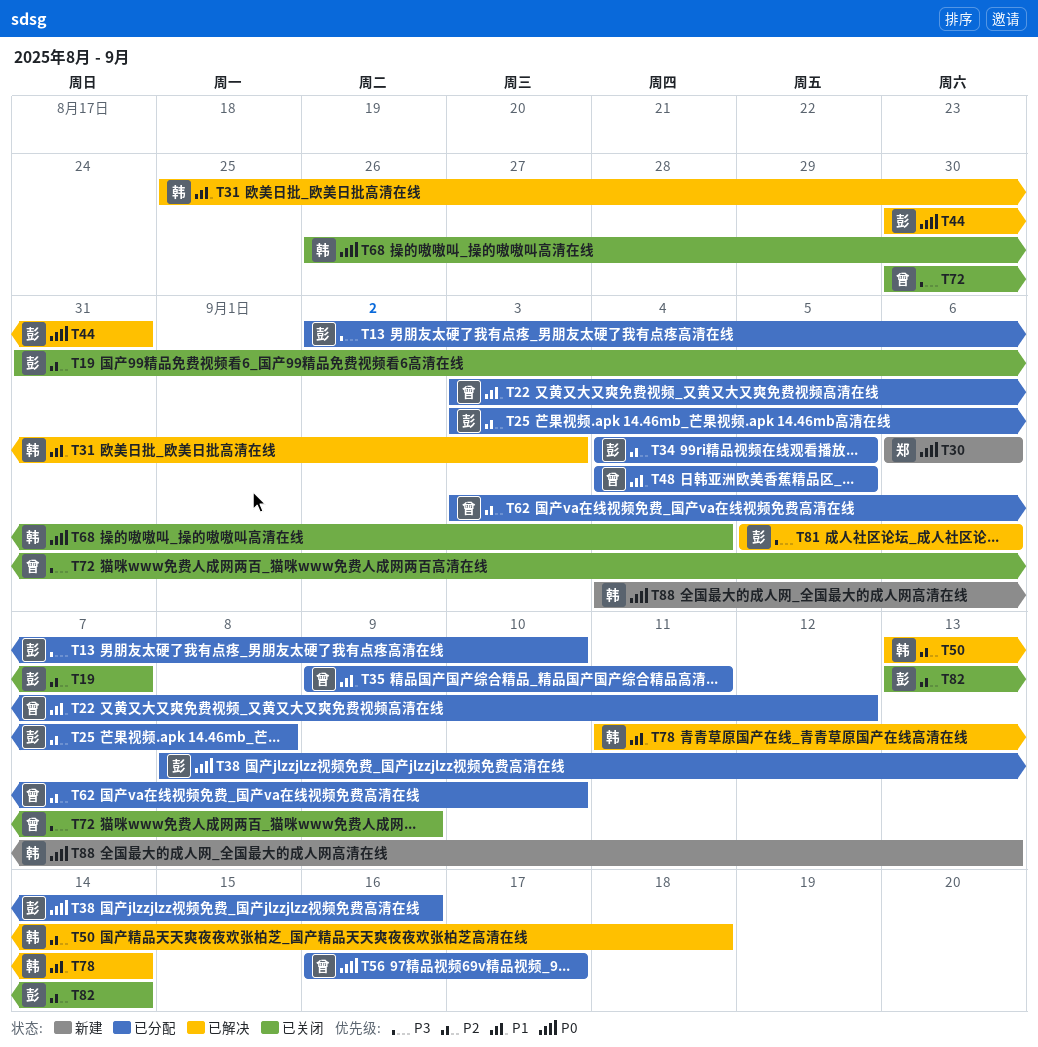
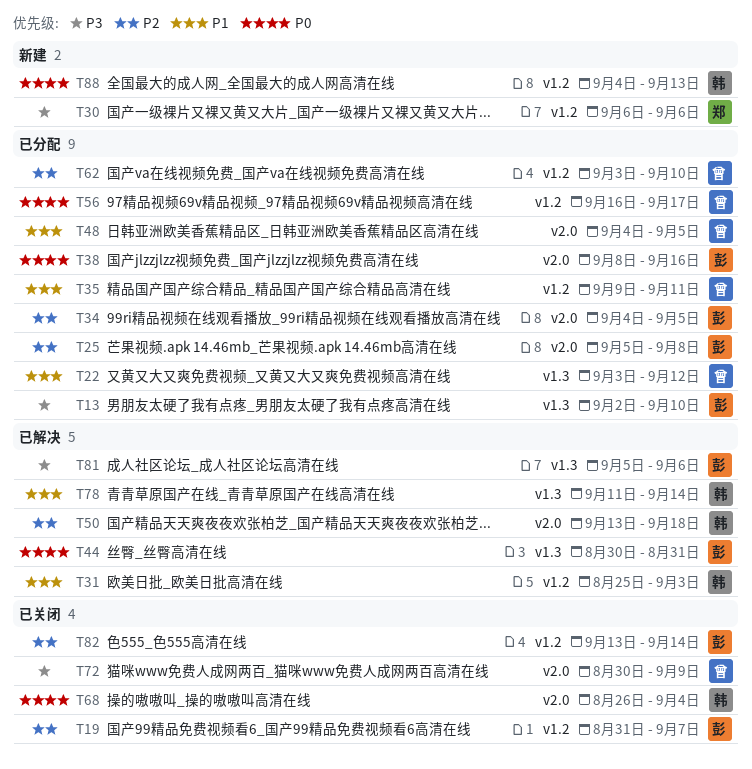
T25, start: Sep 3 -> Sep 5
T30, priority: P0 -> P3

